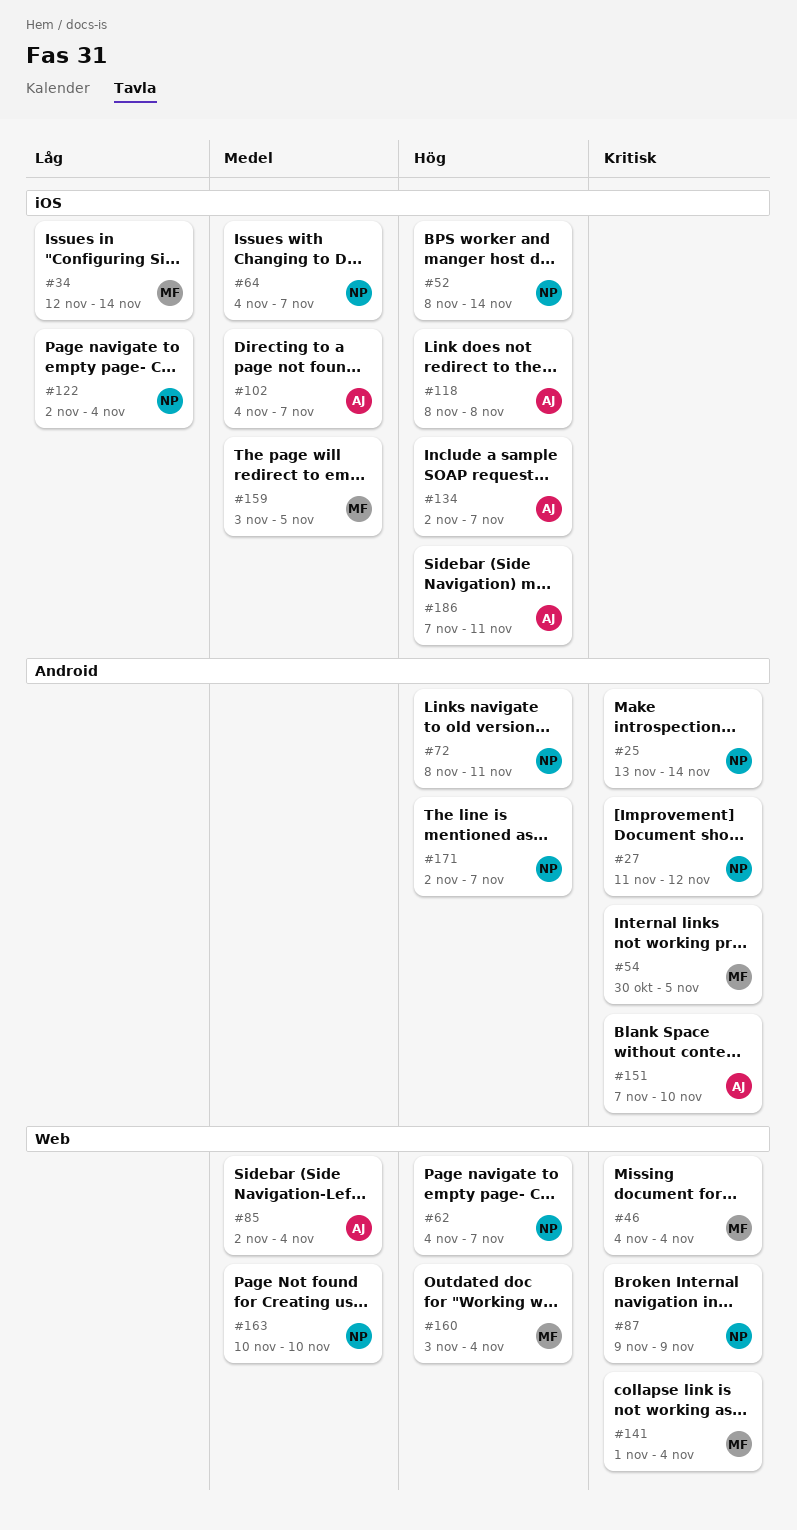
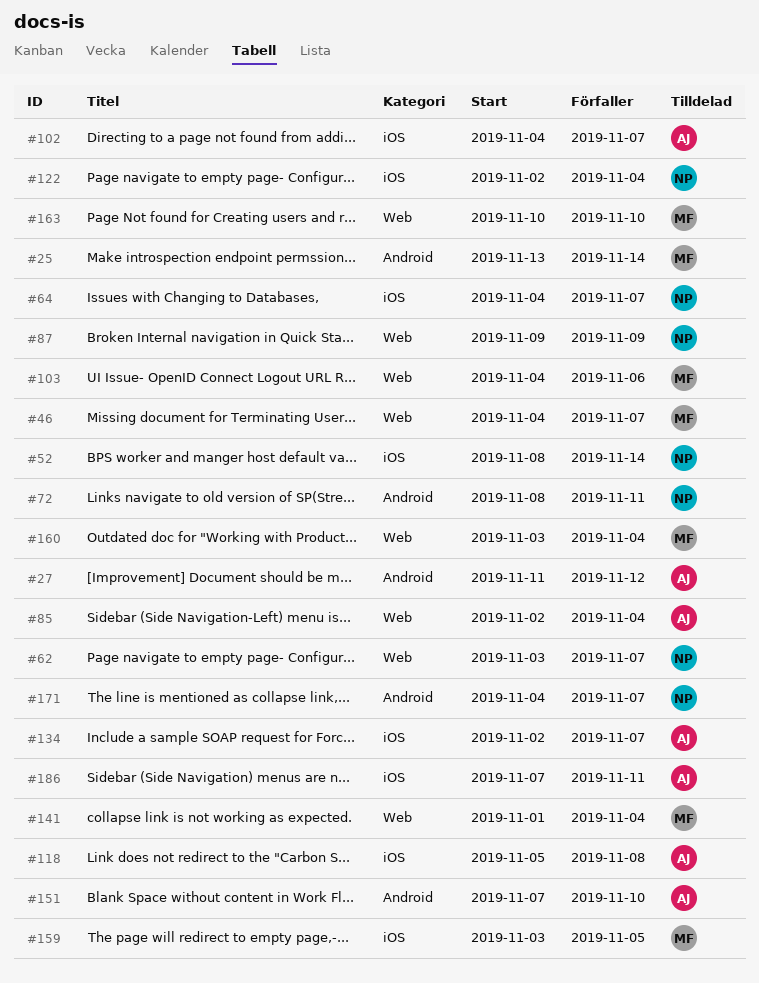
#25, owner: NP -> MF
#27, owner: NP -> AJ
#34: present -> none
#46, due: Nov 4 -> Nov 7
#54: present -> none
#62, start: Nov 4 -> Nov 3
#103: none -> present
#118, start: Nov 8 -> Nov 5
#163, owner: NP -> MF
#171, start: Nov 2 -> Nov 4

